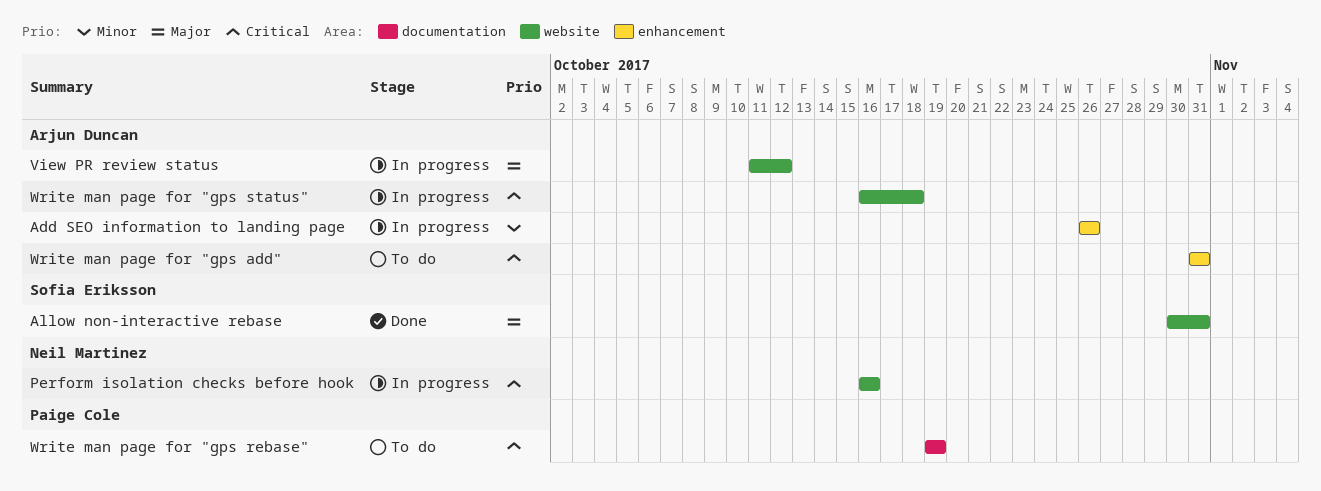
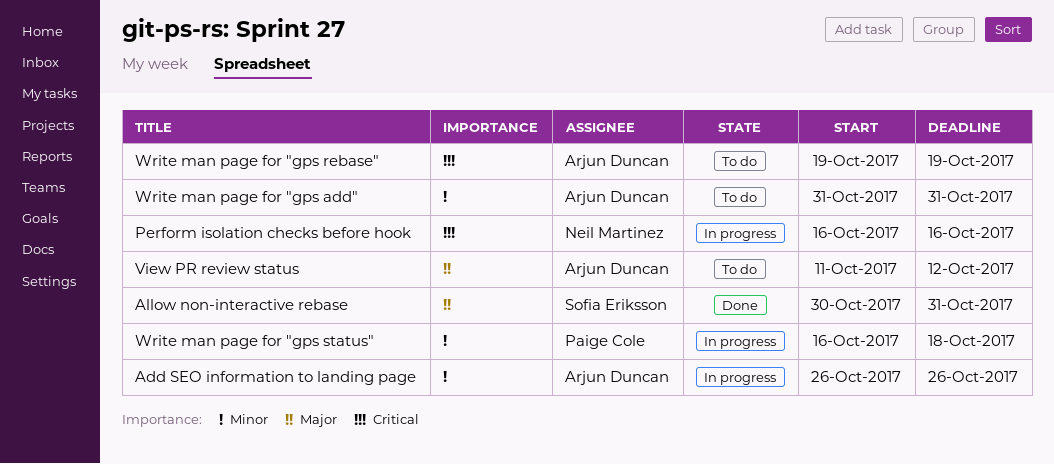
View PR review status, status: In progress -> To do
Write man page for "gps add", priority: Critical -> Minor
Write man page for "gps rebase", owner: Paige Cole -> Arjun Duncan
Write man page for "gps status", owner: Arjun Duncan -> Paige Cole
Write man page for "gps status", priority: Critical -> Minor

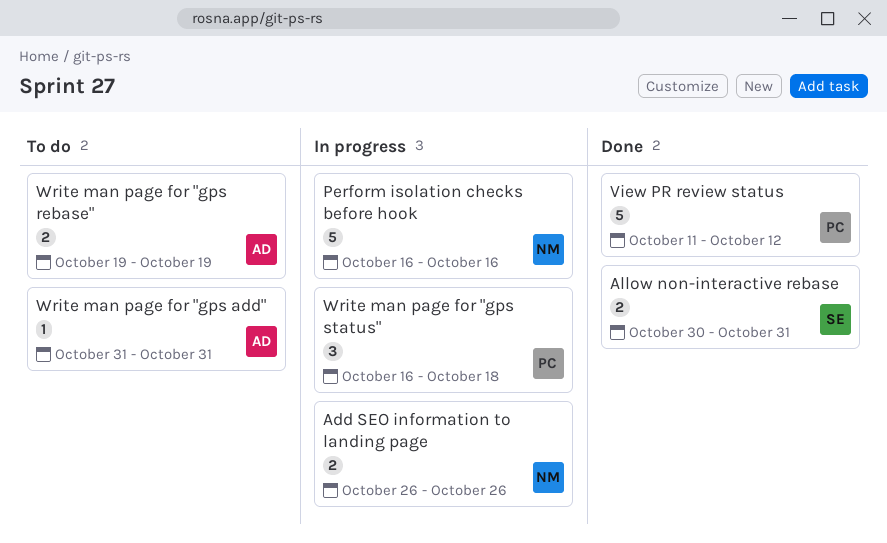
Add SEO information to landing page, owner: Arjun Duncan -> Neil Martinez
View PR review status, status: To do -> Done
View PR review status, owner: Arjun Duncan -> Paige Cole

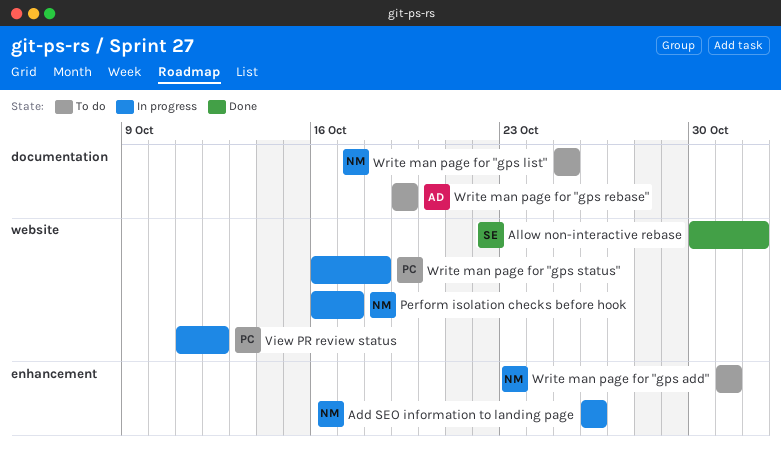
Allow non-interactive rebase, due: Oct 31 -> Nov 1
Perform isolation checks before hook, due: Oct 16 -> Oct 17
View PR review status, status: Done -> In progress
Write man page for "gps add", owner: AD -> NM
Write man page for "gps list": none -> present

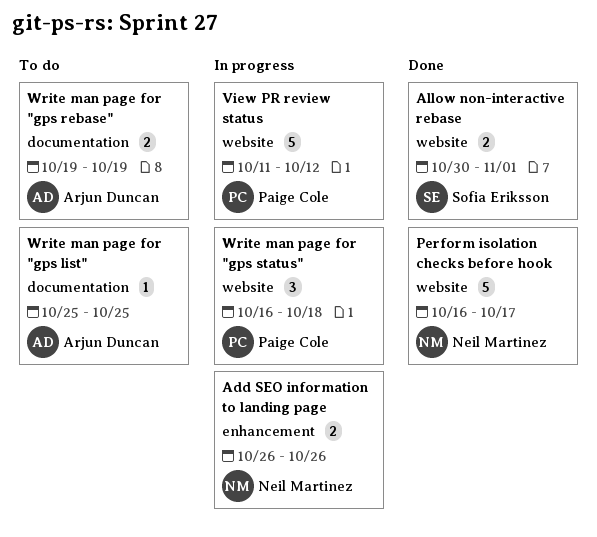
Perform isolation checks before hook, status: In progress -> Done
Write man page for "gps add": present -> none
Write man page for "gps list", owner: Neil Martinez -> Arjun Duncan

